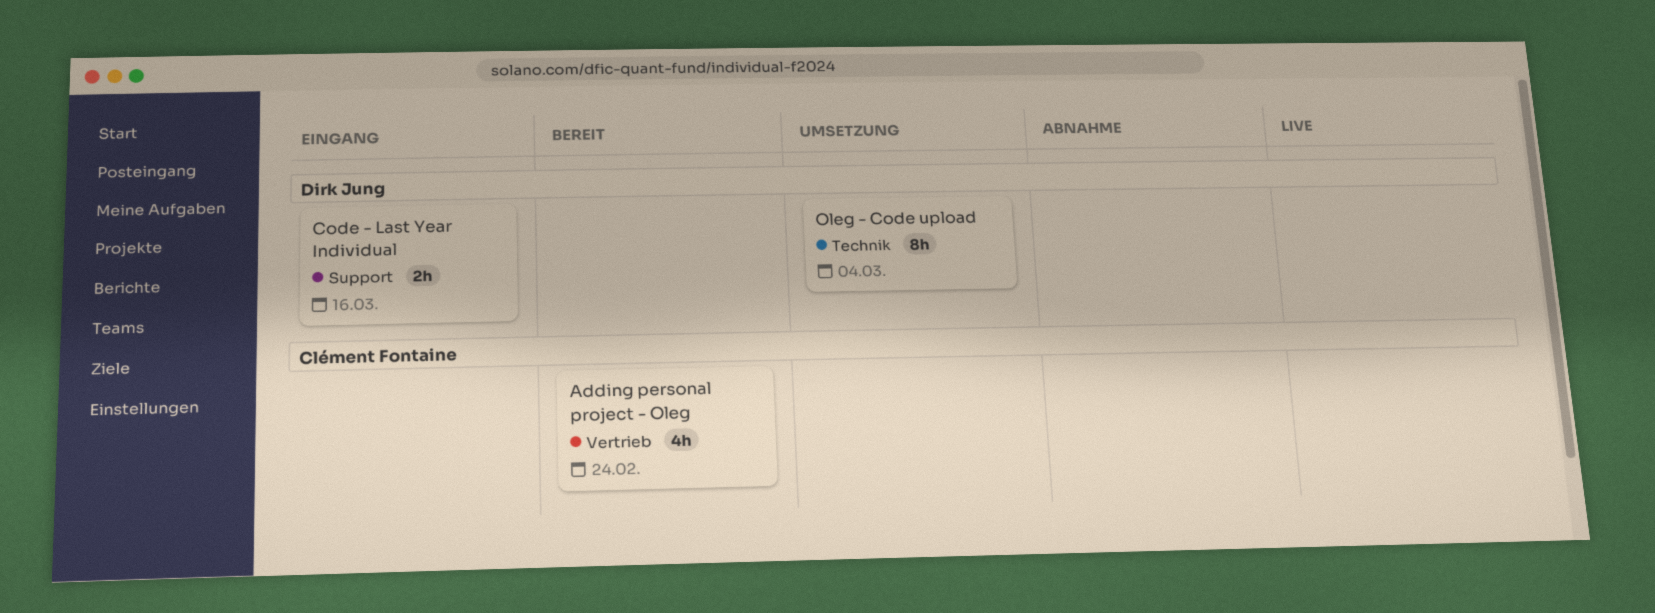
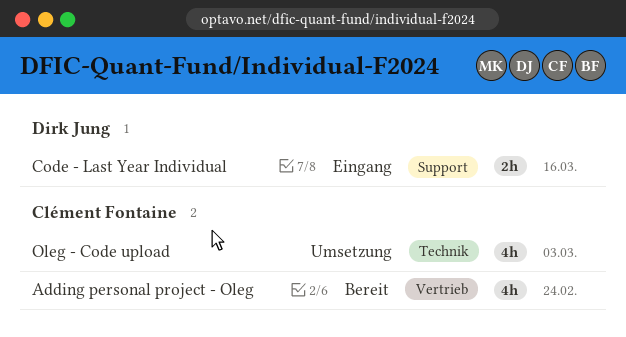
Oleg - Code upload, owner: Dirk Jung -> Clément Fontaine
Oleg - Code upload, estimate: 8h -> 4h
Oleg - Code upload, due: Mar 4 -> Mar 3

